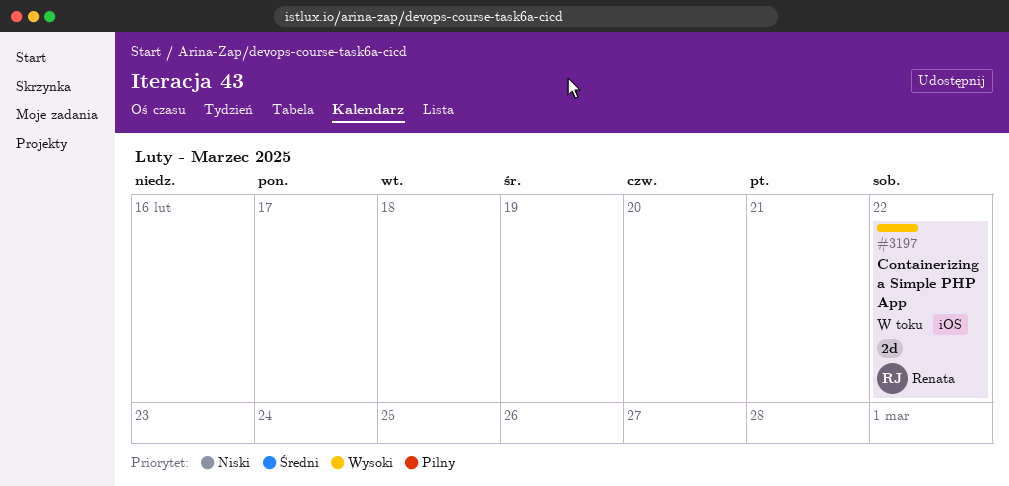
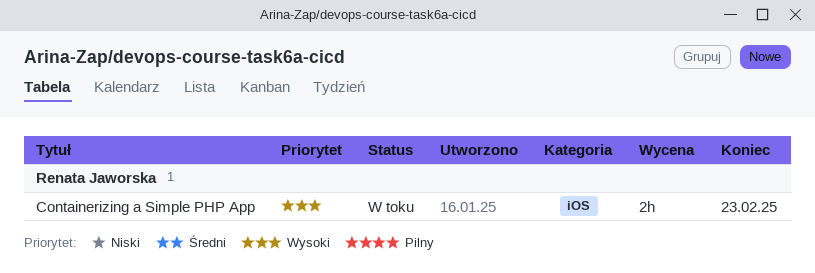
Containerizing a Simple PHP App, estimate: 2d -> 2h
Containerizing a Simple PHP App, due: Feb 22 -> Feb 23

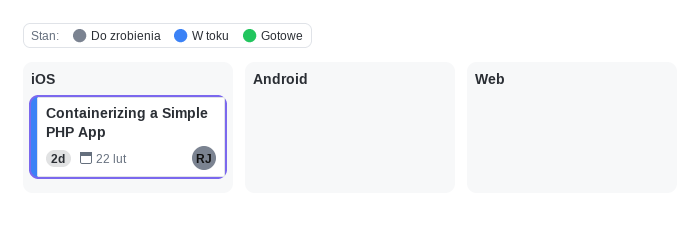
Containerizing a Simple PHP App, estimate: 2h -> 2d
Containerizing a Simple PHP App, due: Feb 23 -> Feb 22

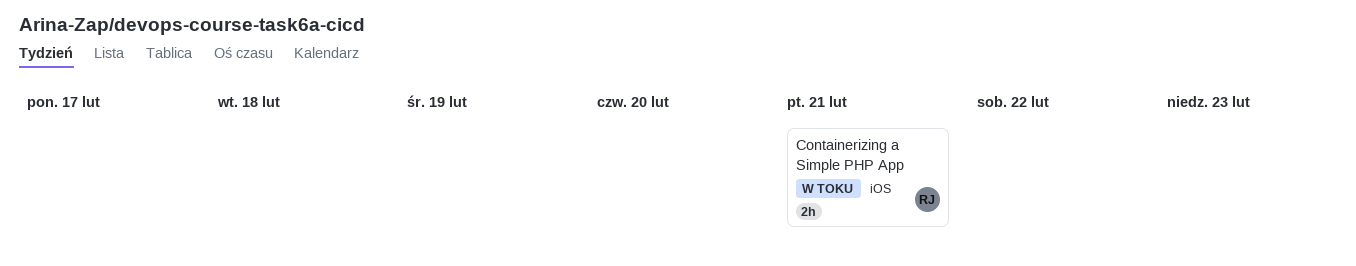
Containerizing a Simple PHP App, estimate: 2d -> 2h
Containerizing a Simple PHP App, due: Feb 22 -> Feb 21

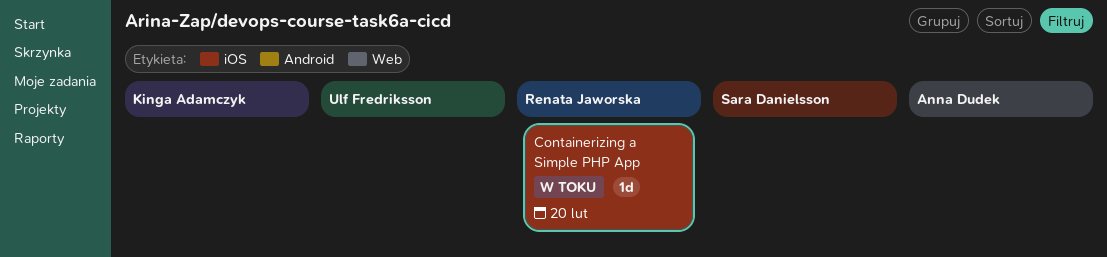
Containerizing a Simple PHP App, estimate: 2h -> 1d
Containerizing a Simple PHP App, due: Feb 21 -> Feb 20

